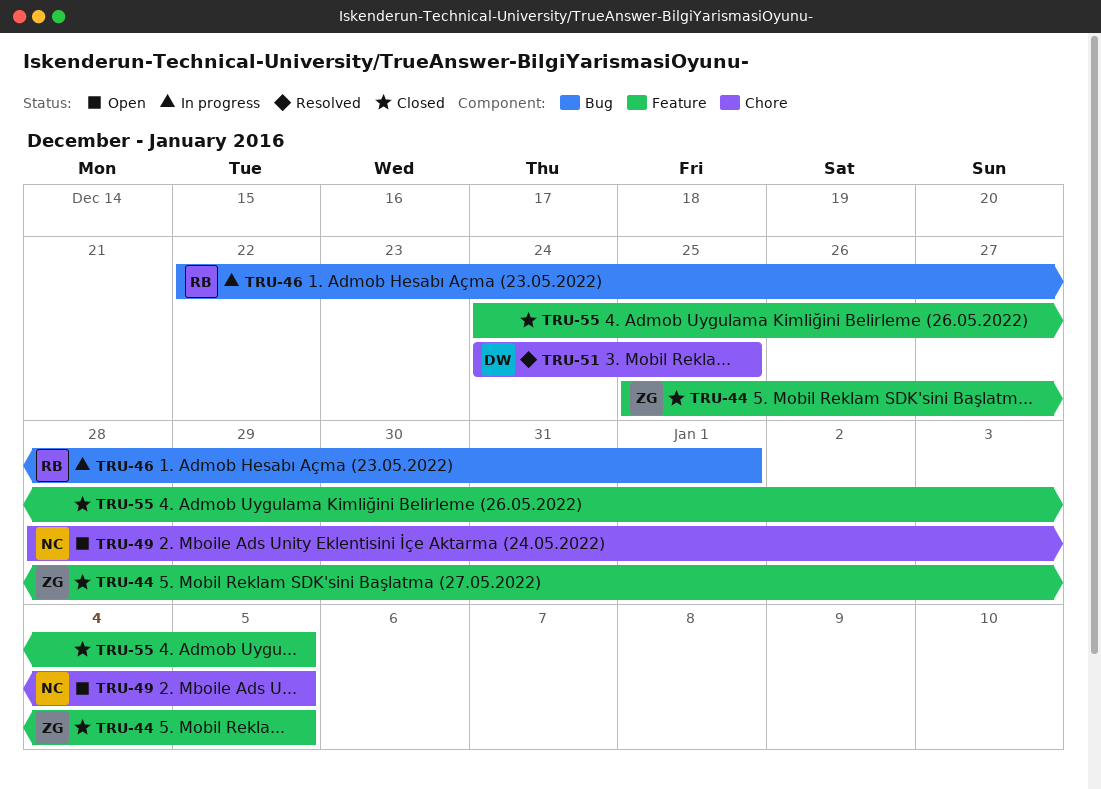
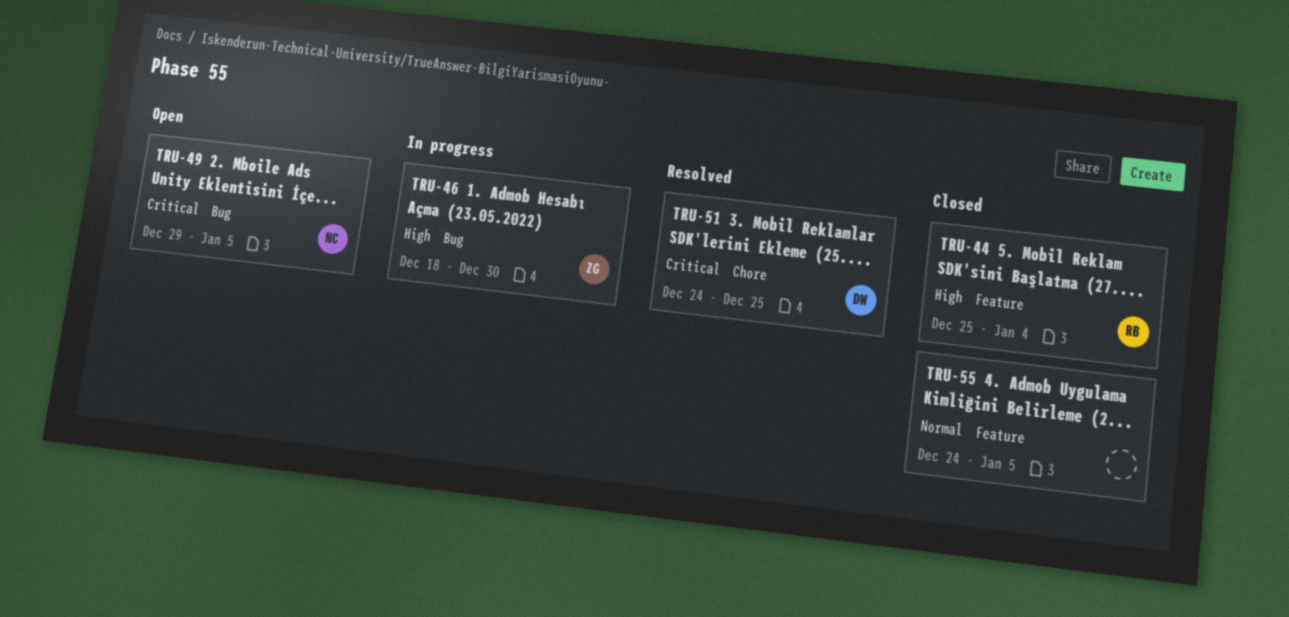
TRU-44, owner: ZG -> RB
TRU-44, due: Jan 5 -> Jan 4
TRU-46, owner: RB -> ZG
TRU-46, start: Dec 22 -> Dec 18
TRU-46, due: Jan 1 -> Dec 30
TRU-49, label: Chore -> Bug
TRU-49, start: Dec 28 -> Dec 29

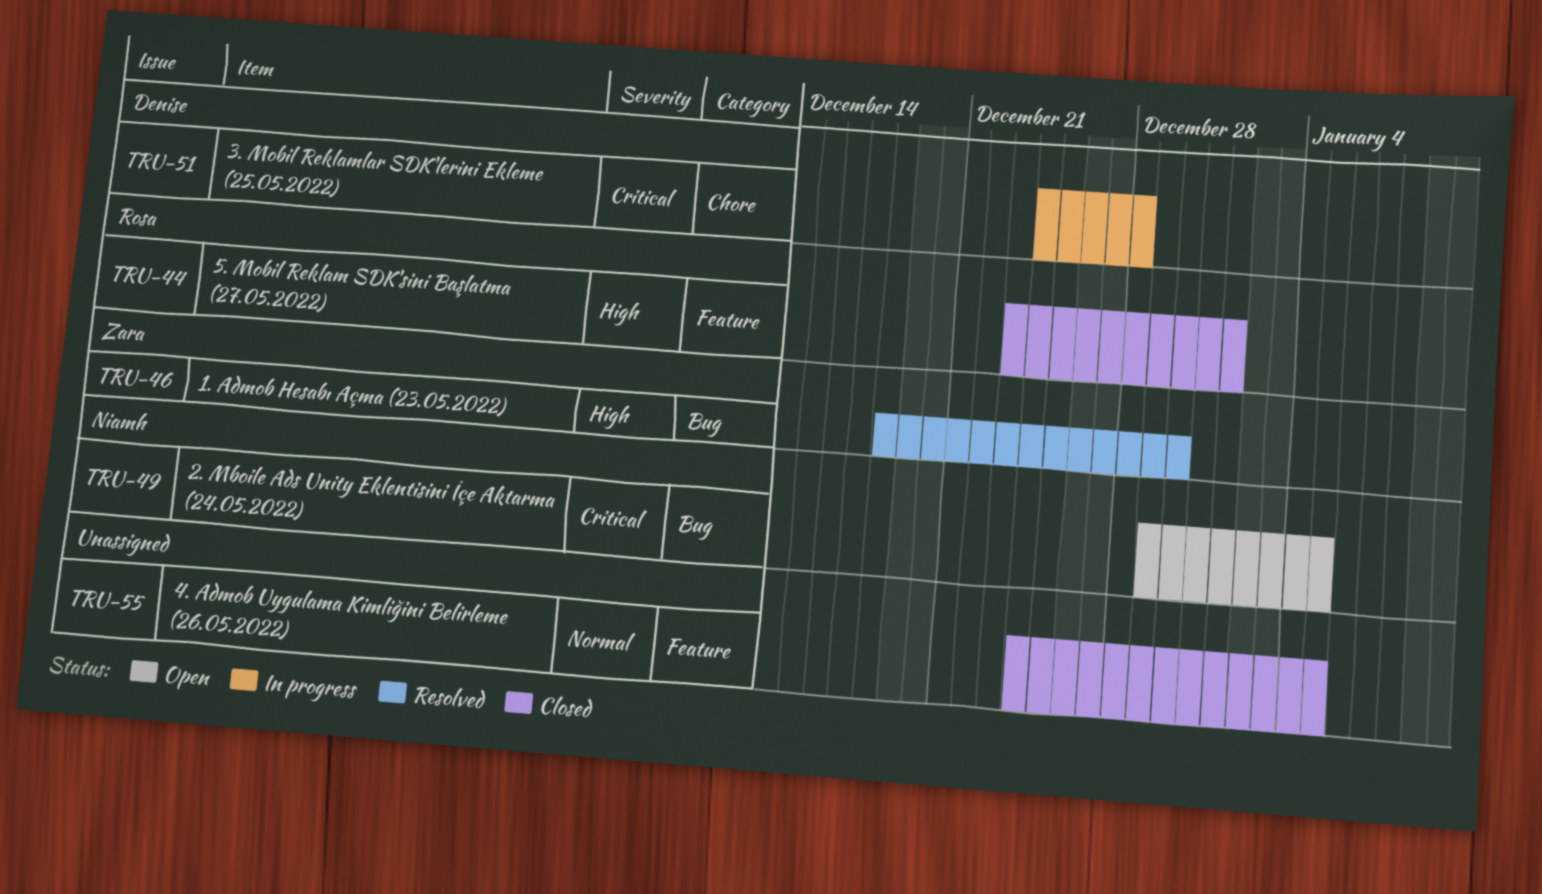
TRU-44, start: Dec 25 -> Dec 23
TRU-44, due: Jan 4 -> Jan 1
TRU-46, status: In progress -> Resolved
TRU-51, status: Resolved -> In progress
TRU-51, due: Dec 25 -> Dec 28

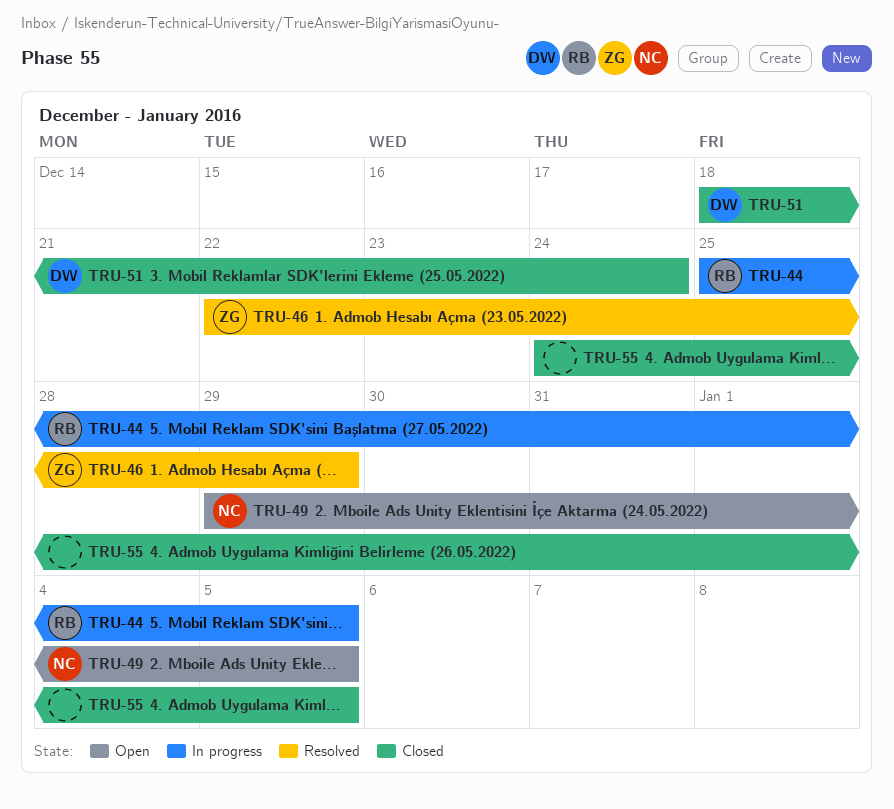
TRU-44, status: Closed -> In progress
TRU-44, start: Dec 23 -> Dec 25
TRU-44, due: Jan 1 -> Jan 5
TRU-46, start: Dec 18 -> Dec 22
TRU-46, due: Dec 30 -> Dec 29
TRU-51, status: In progress -> Closed
TRU-51, start: Dec 24 -> Dec 18
TRU-51, due: Dec 28 -> Dec 24

